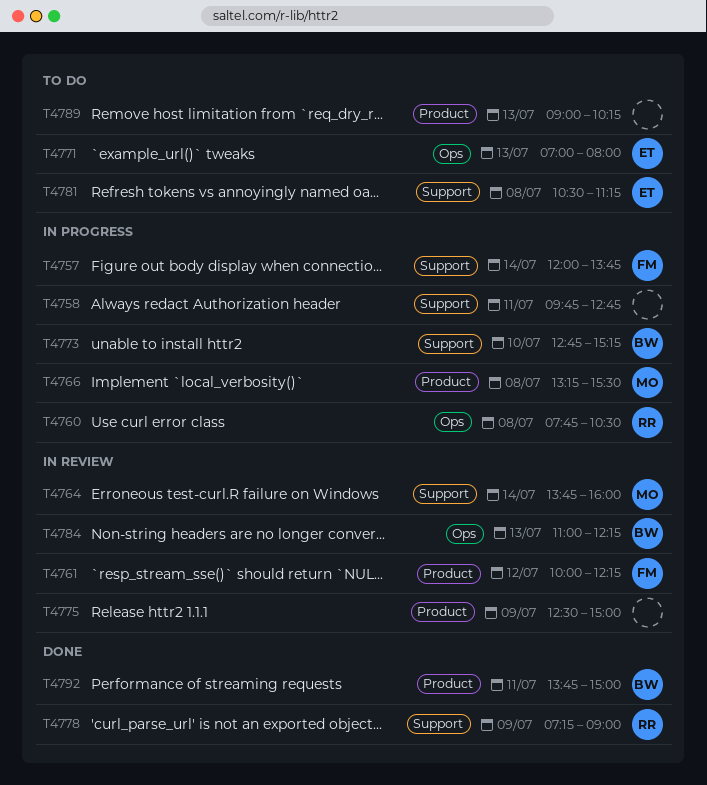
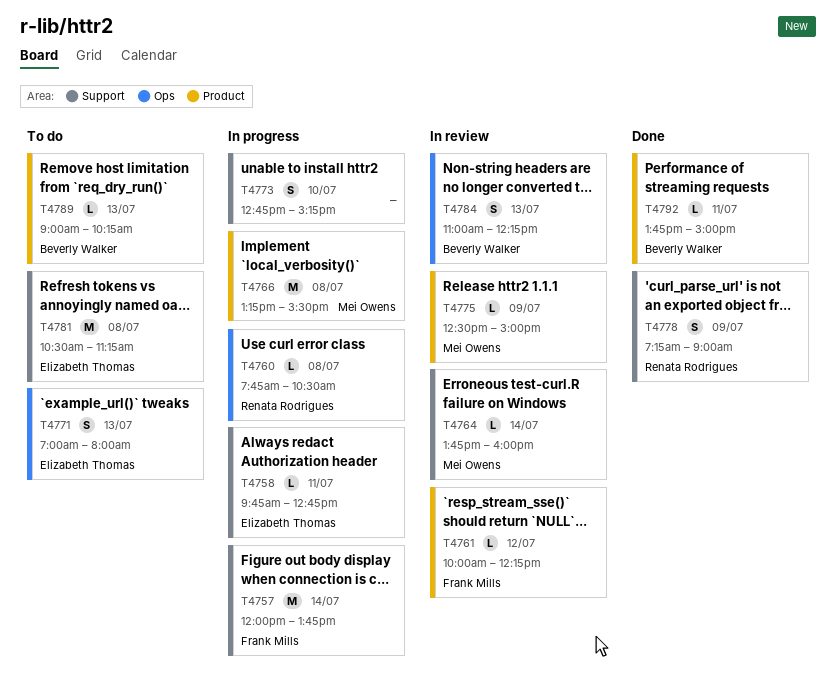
T4758, owner: none -> Elizabeth Thomas
T4773, owner: Beverly Walker -> none
T4775, owner: none -> Mei Owens
T4789, owner: none -> Beverly Walker

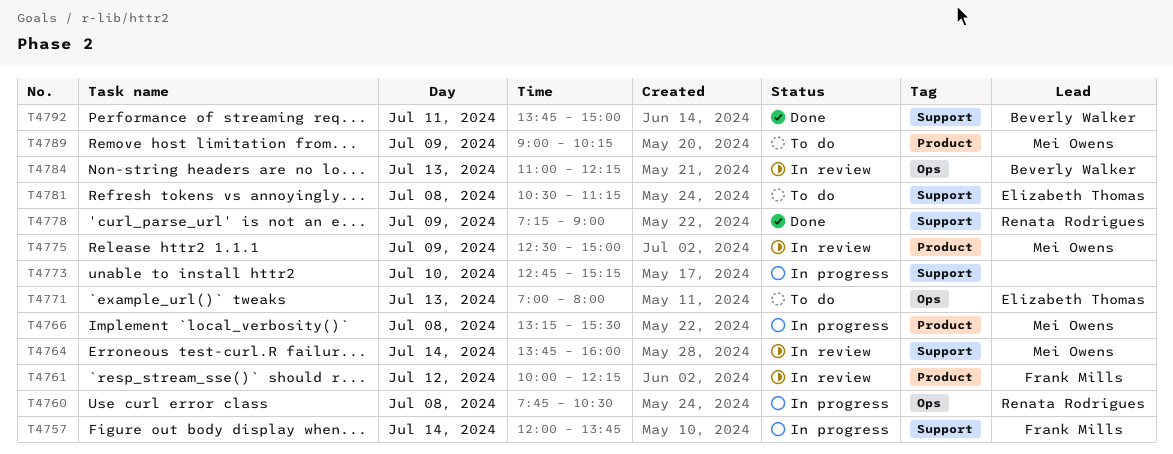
T4758: present -> none
T4789, owner: Beverly Walker -> Mei Owens
T4789, day: Jul 13 -> Jul 9
T4792, label: Product -> Support

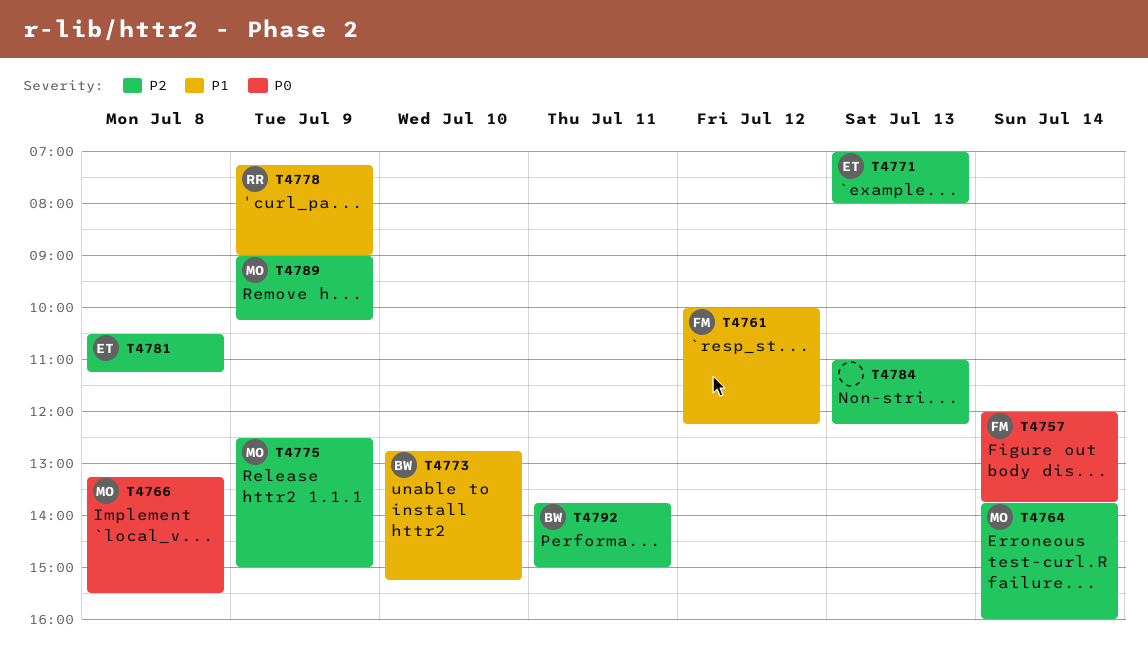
T4760: present -> none
T4773, owner: none -> Beverly Walker
T4784, owner: Beverly Walker -> none

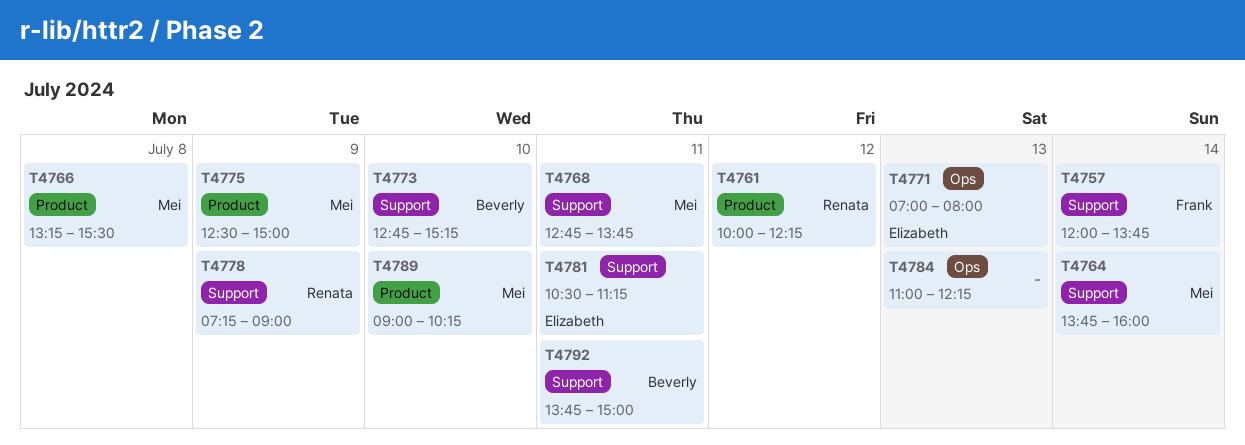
T4761, owner: Frank -> Renata
T4768: none -> present
T4781, day: Jul 8 -> Jul 11
T4789, day: Jul 9 -> Jul 10

